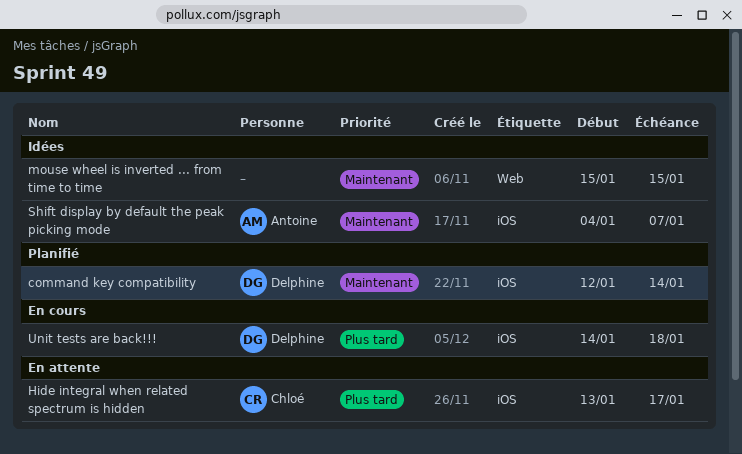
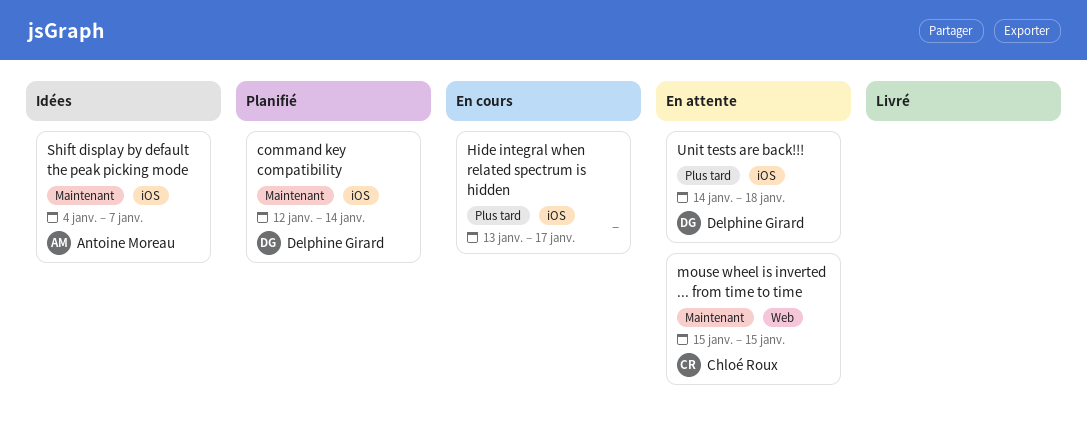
Hide integral when related spectrum is hidden, status: En attente -> En cours
Hide integral when related spectrum is hidden, owner: Chloé Roux -> none
mouse wheel is inverted ... from time to time, status: Idées -> En attente
mouse wheel is inverted ... from time to time, owner: none -> Chloé Roux
Unit tests are back!!!, status: En cours -> En attente

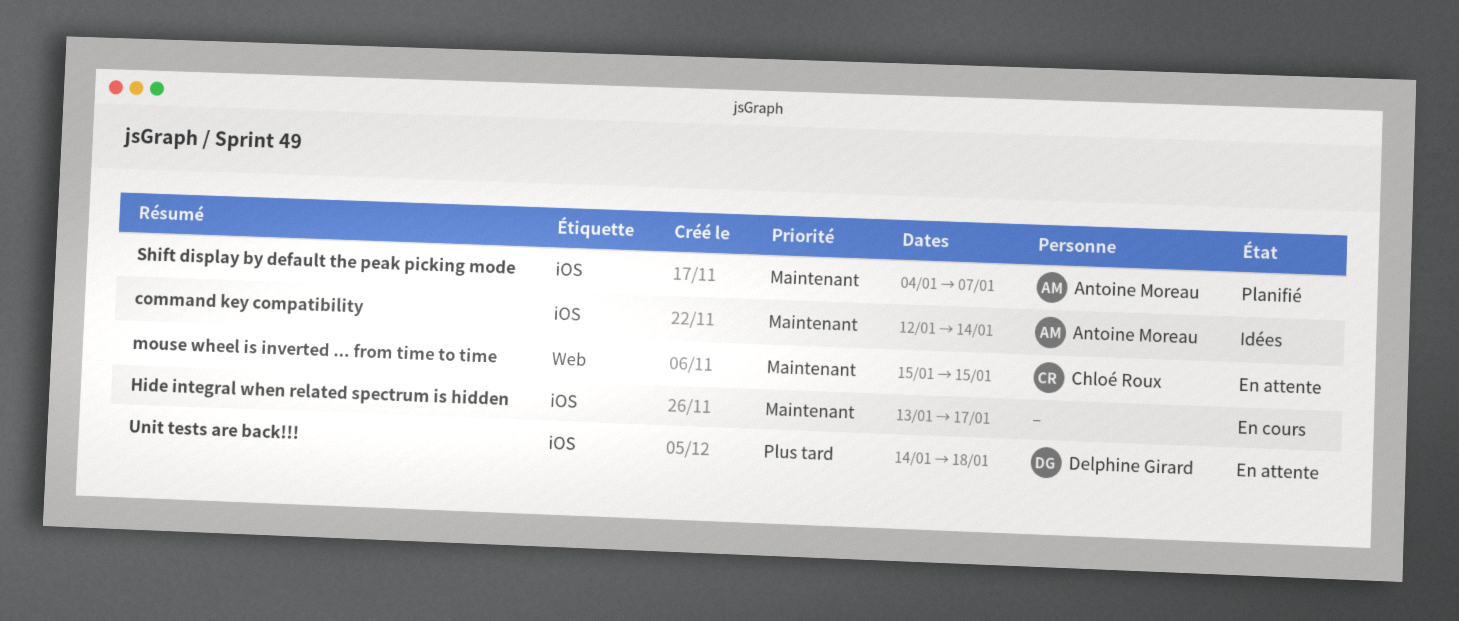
command key compatibility, status: Planifié -> Idées
command key compatibility, owner: Delphine Girard -> Antoine Moreau
Hide integral when related spectrum is hidden, priority: Plus tard -> Maintenant
Shift display by default the peak picking mode, status: Idées -> Planifié

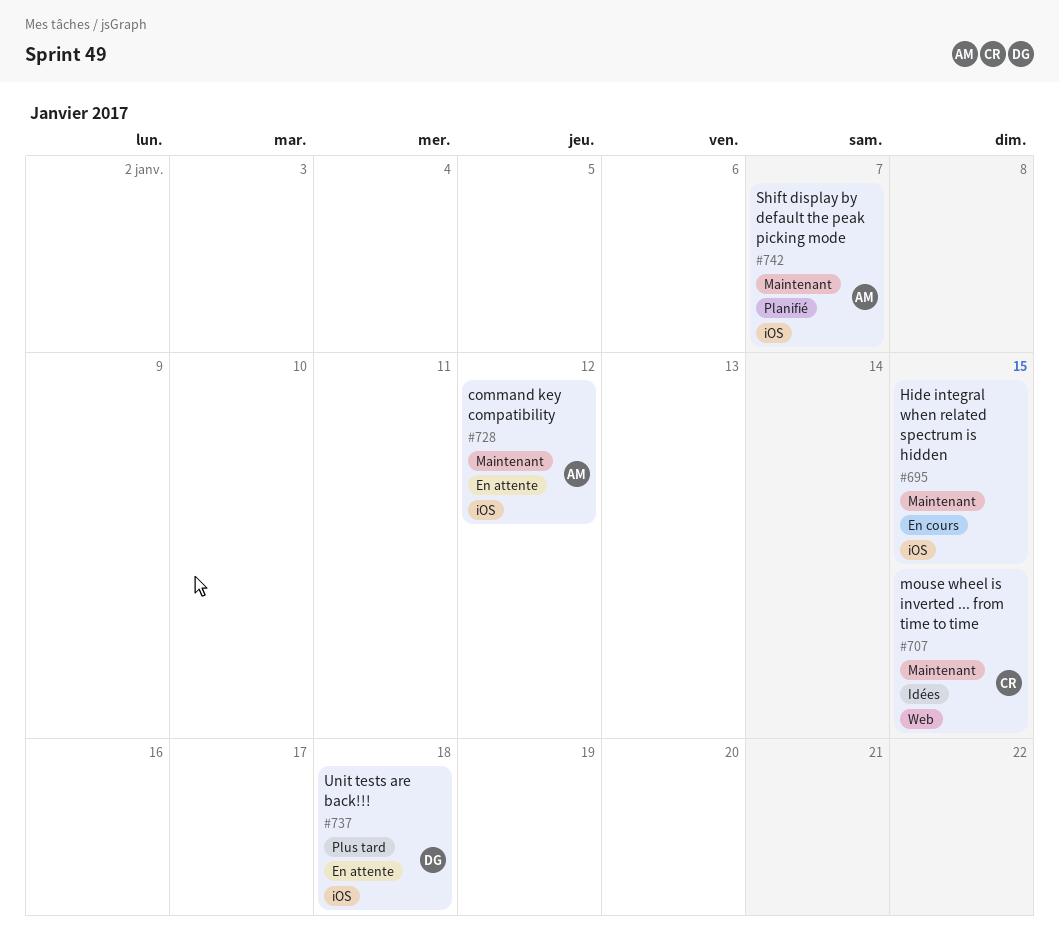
command key compatibility, status: Idées -> En attente
command key compatibility, due: Jan 14 -> Jan 12
Hide integral when related spectrum is hidden, due: Jan 17 -> Jan 15
mouse wheel is inverted ... from time to time, status: En attente -> Idées

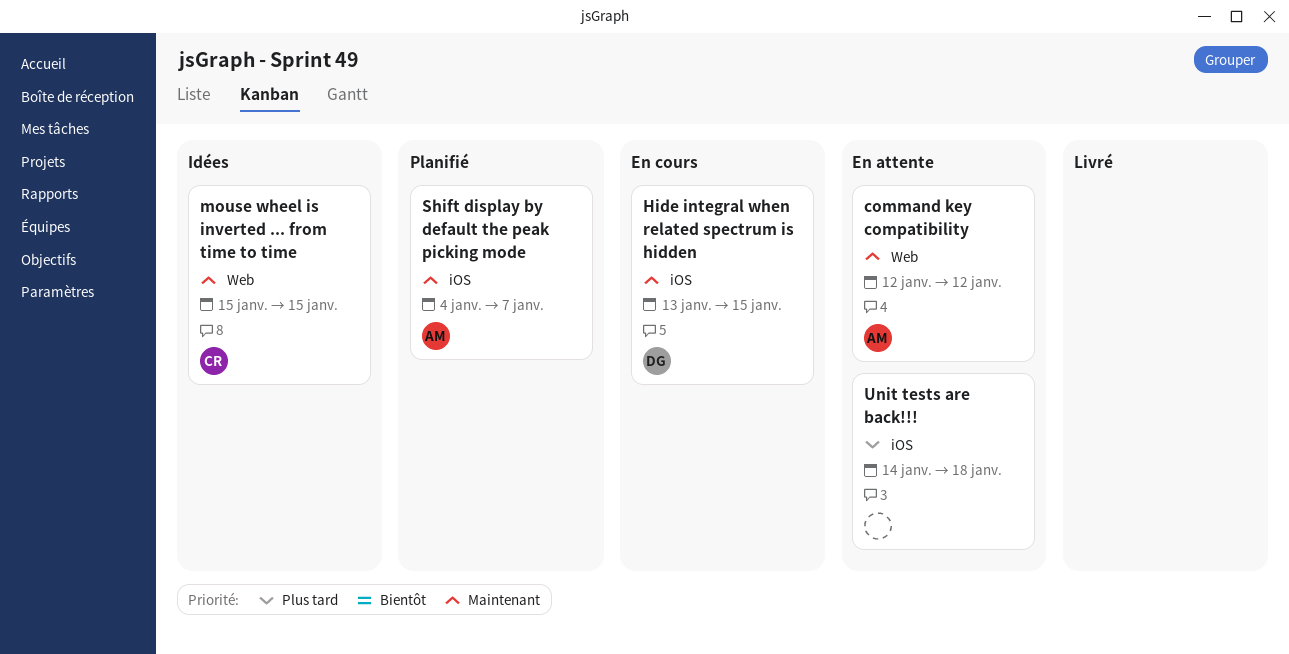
command key compatibility, label: iOS -> Web
Hide integral when related spectrum is hidden, owner: none -> DG
Unit tests are back!!!, owner: DG -> none

